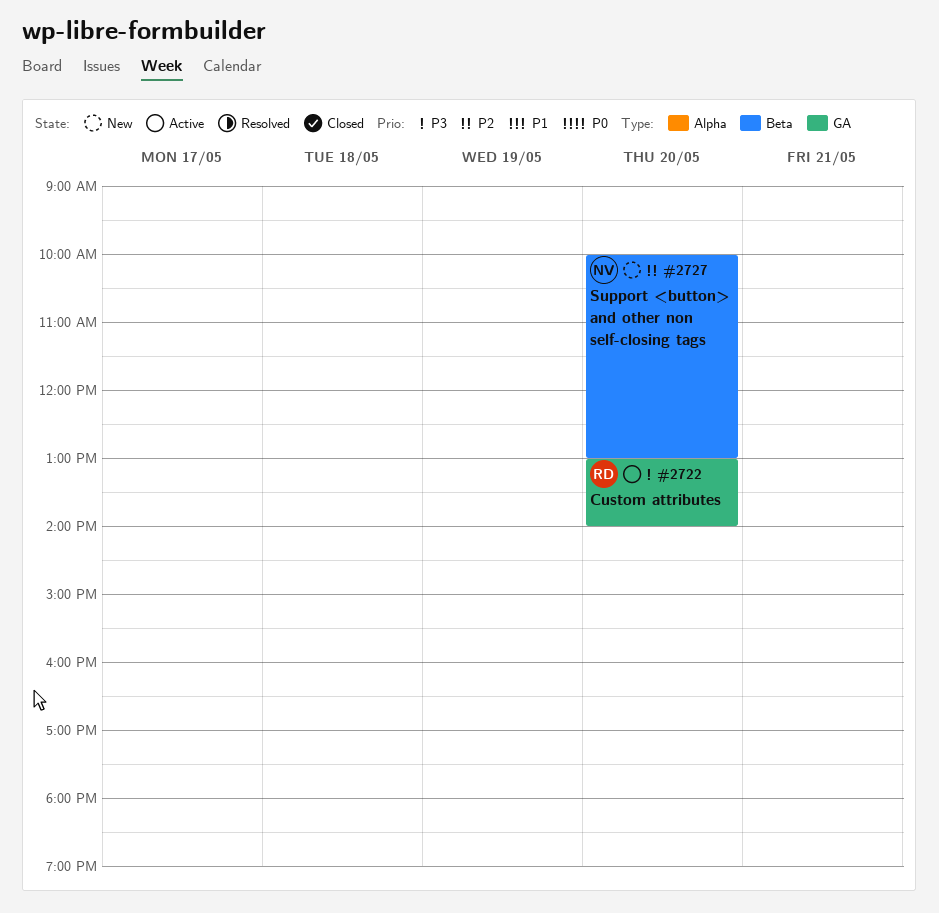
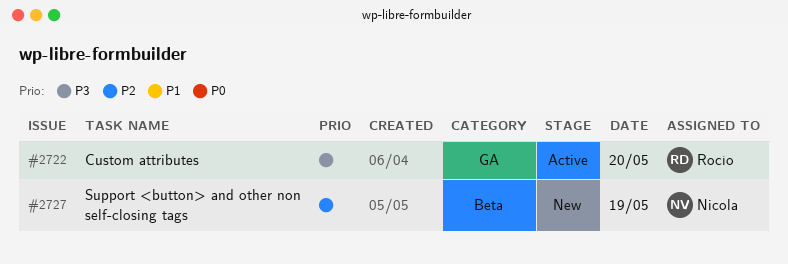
#2727, day: May 20 -> May 19

